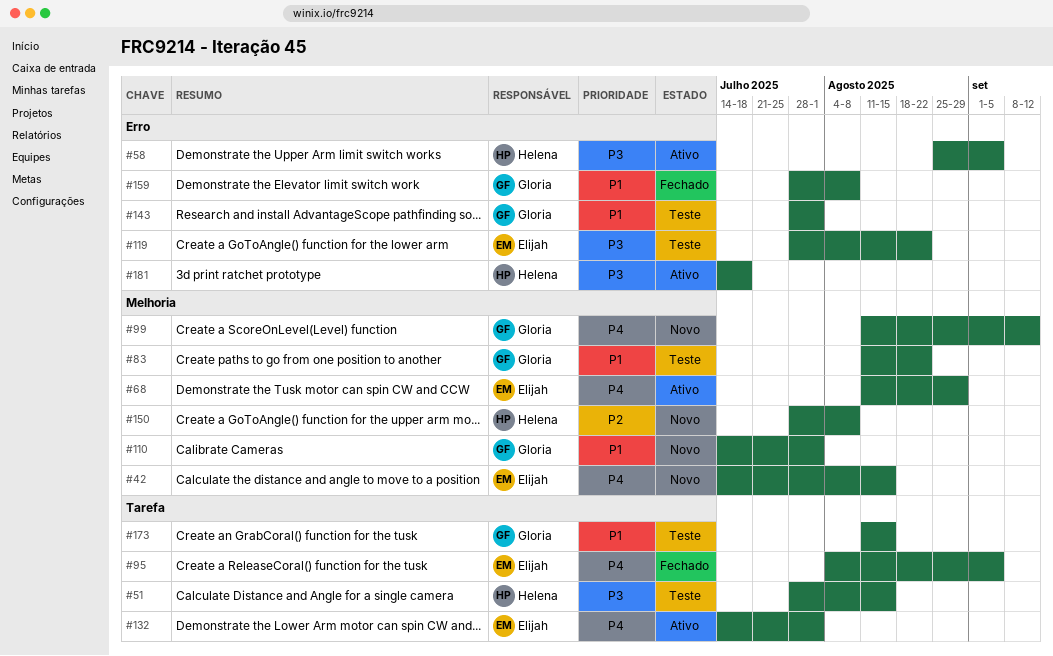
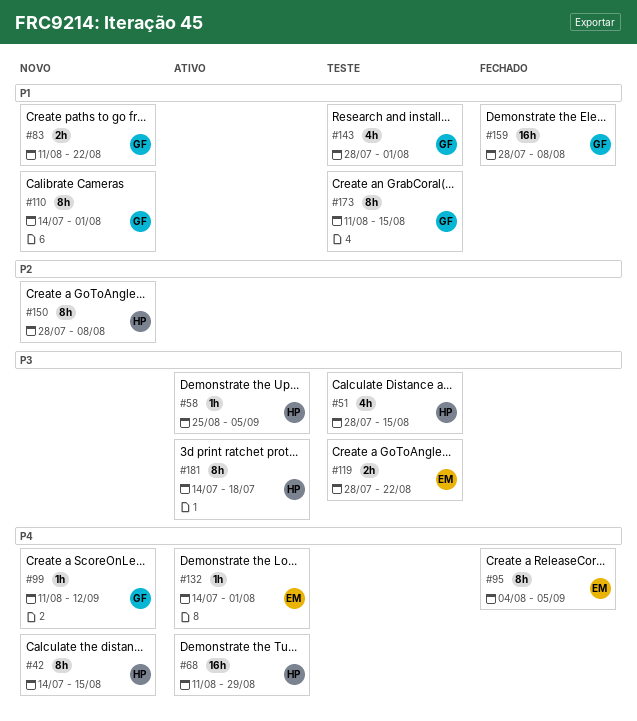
#42, owner: Elijah -> Helena
#68, owner: Elijah -> Helena
#83, status: Teste -> Novo

